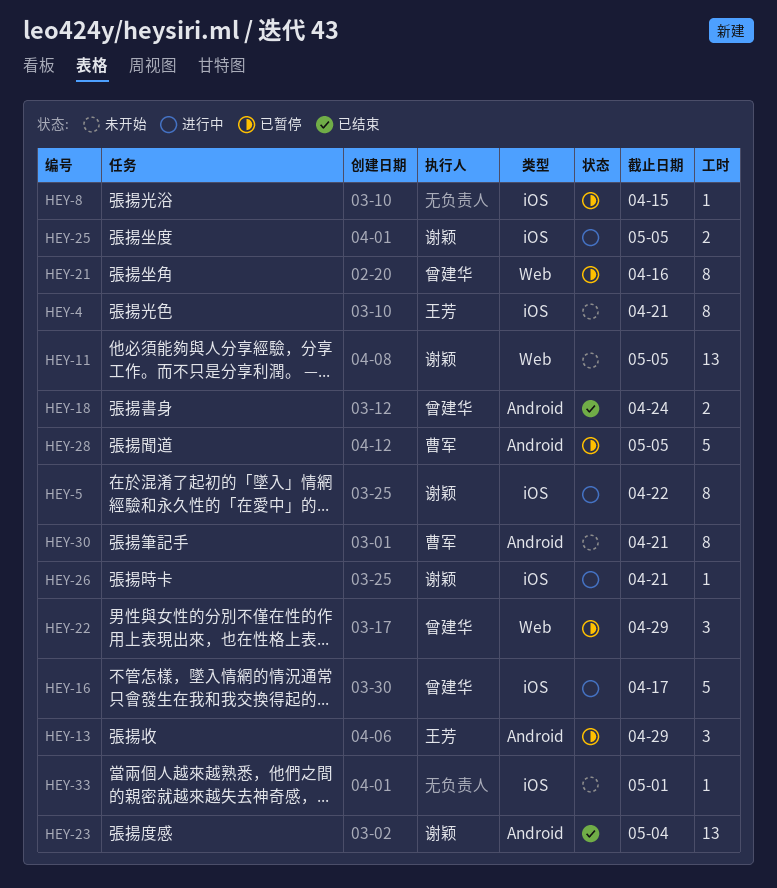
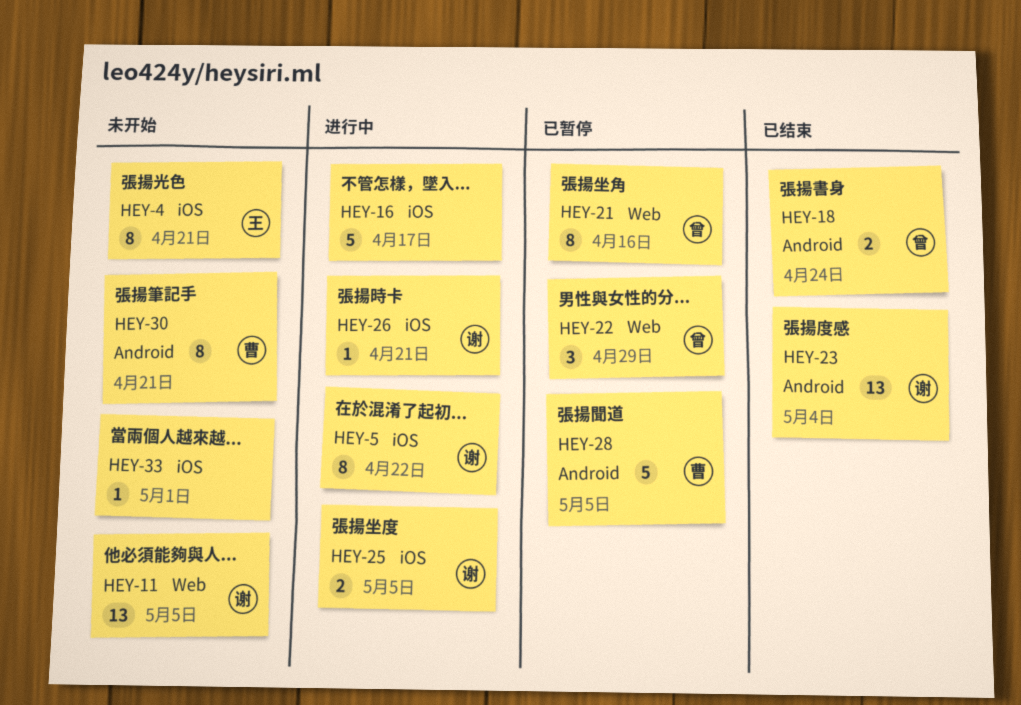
HEY-8: present -> none
HEY-13: present -> none
HEY-16, owner: 曾建华 -> none

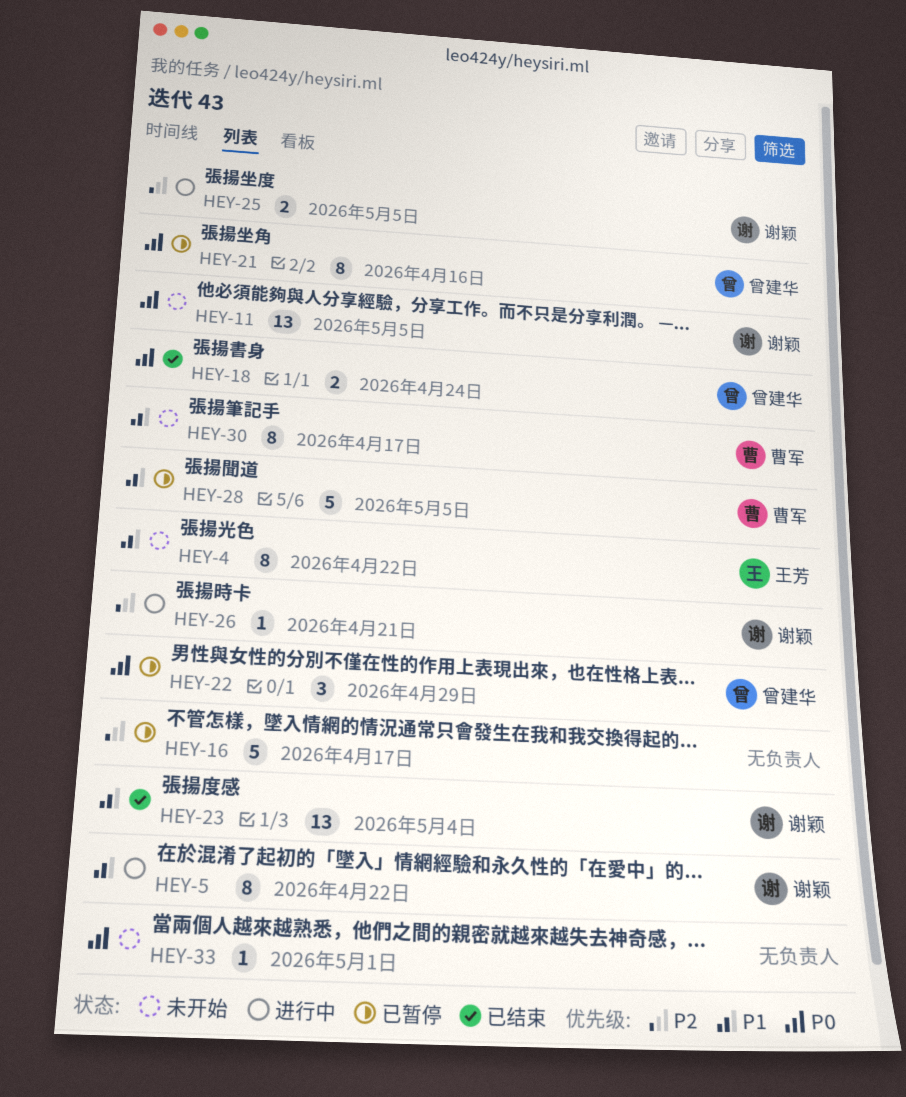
HEY-4, due: Apr 21 -> Apr 22
HEY-16, status: 进行中 -> 已暂停
HEY-30, due: Apr 21 -> Apr 17

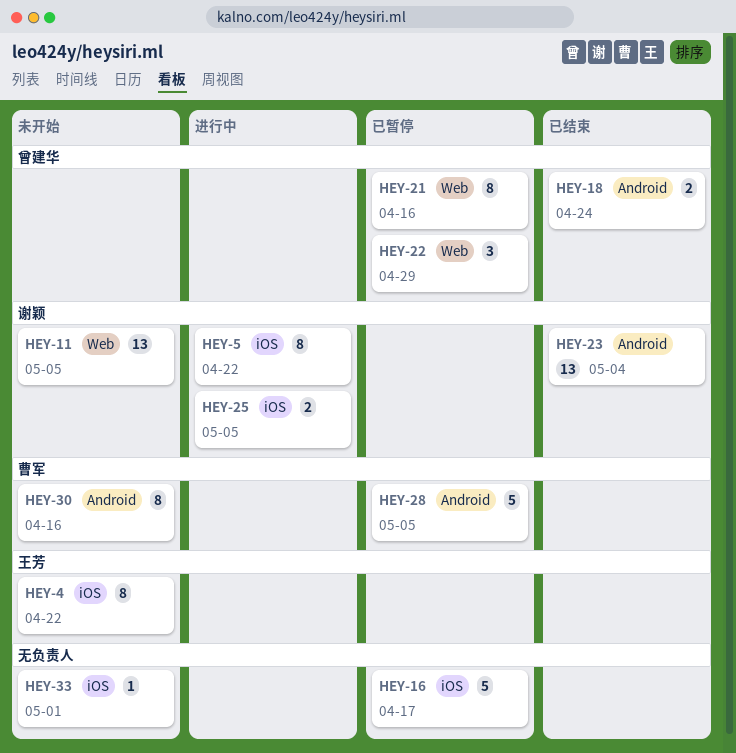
HEY-26: present -> none
HEY-30, due: Apr 17 -> Apr 16

